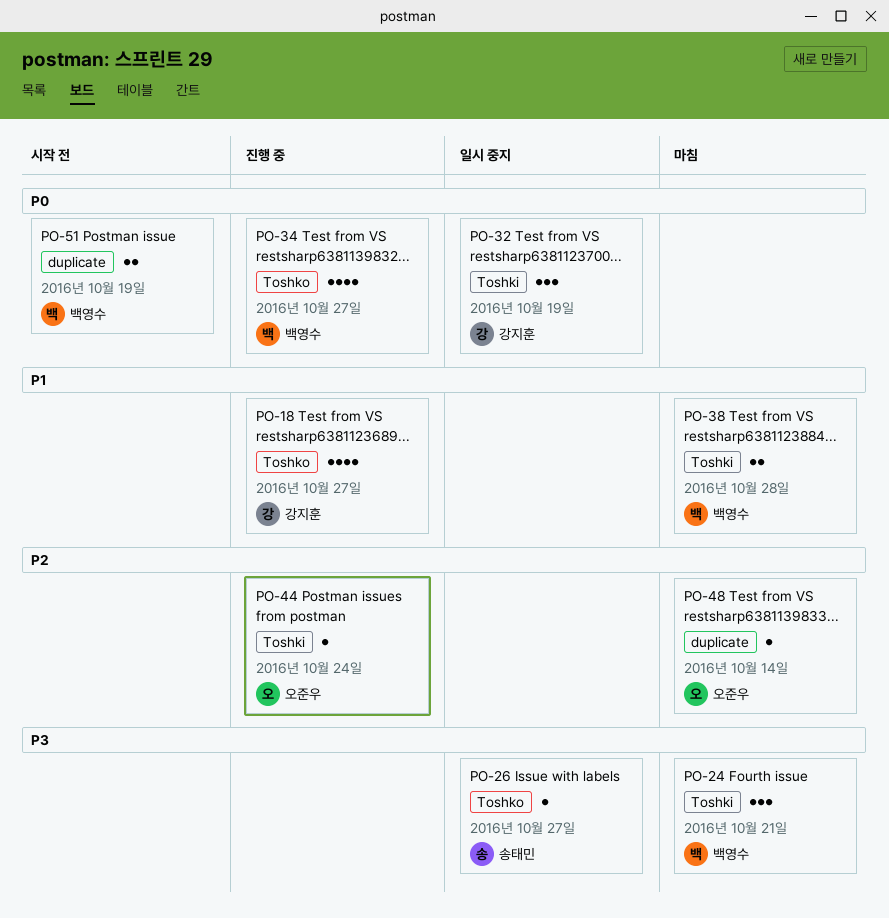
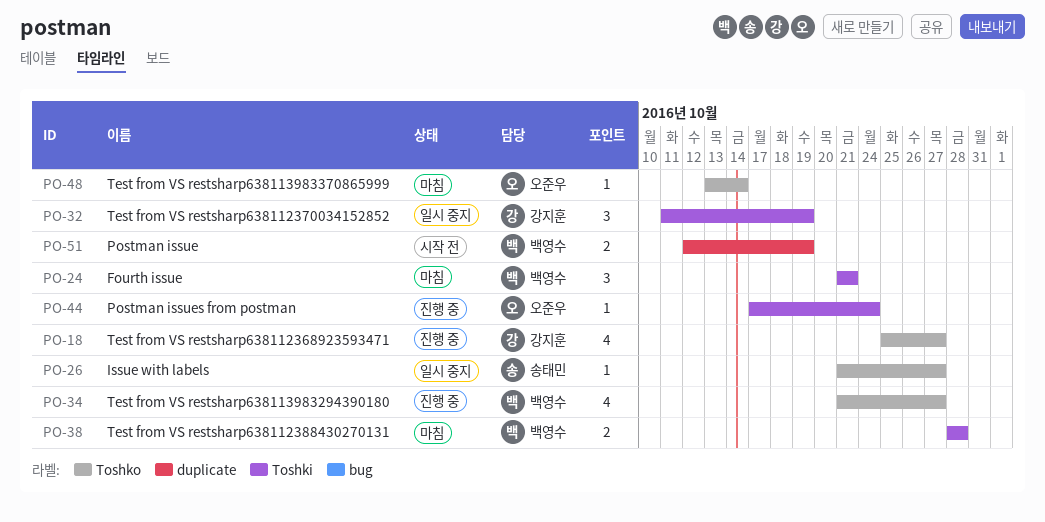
PO-48, label: duplicate -> Toshko

